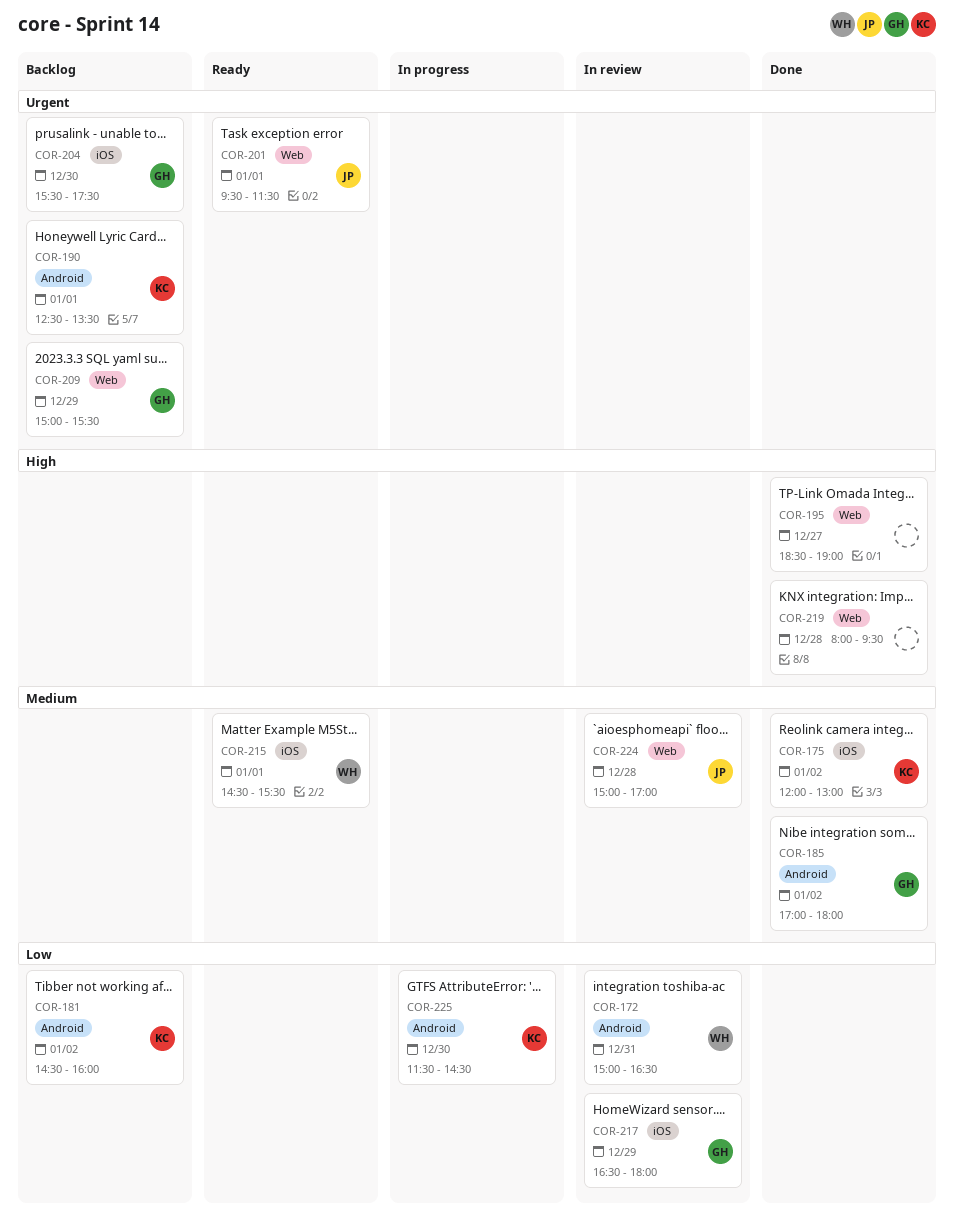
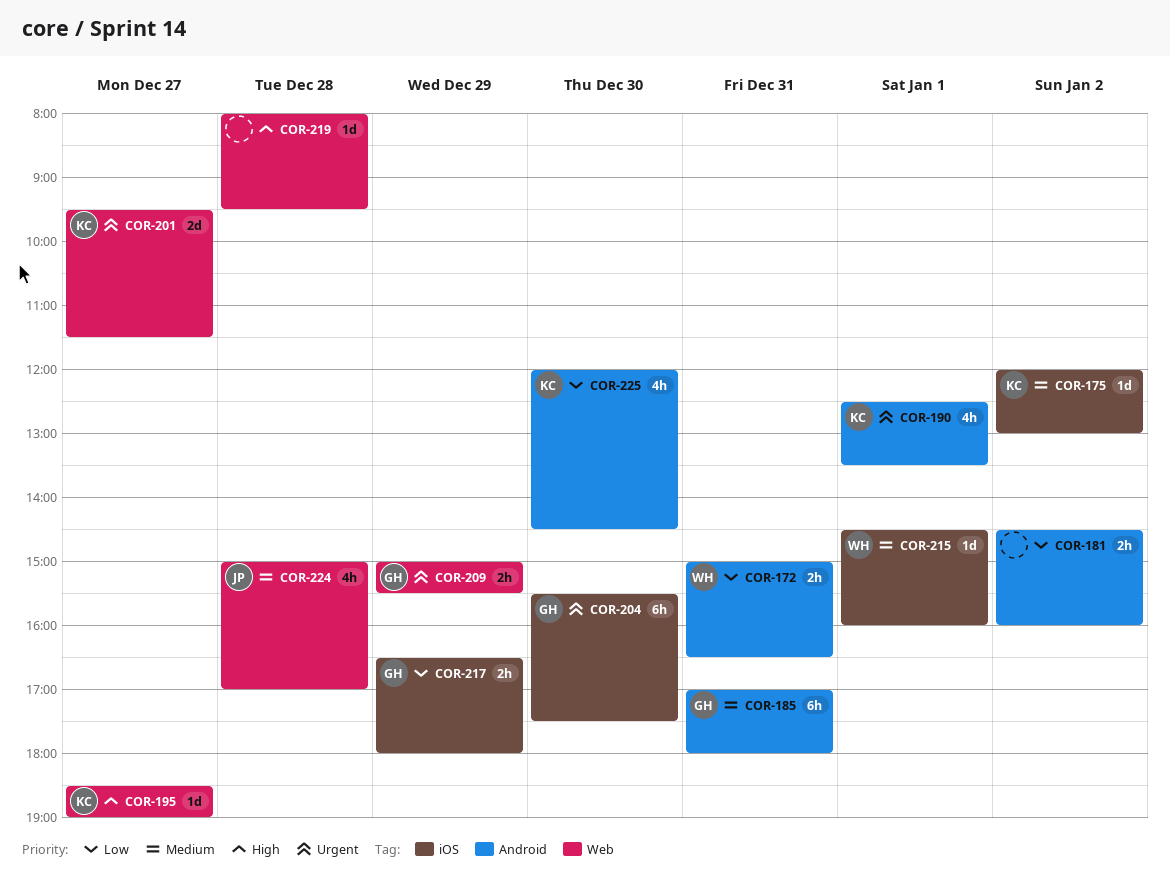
COR-181, owner: KC -> none
COR-185, day: Jan 2 -> Dec 31
COR-195, owner: none -> KC
COR-201, owner: JP -> KC
COR-201, day: Jan 1 -> Dec 27
COR-215, ends: 15:30 -> 16:00
COR-225, begins: 11:30 -> 12:00

